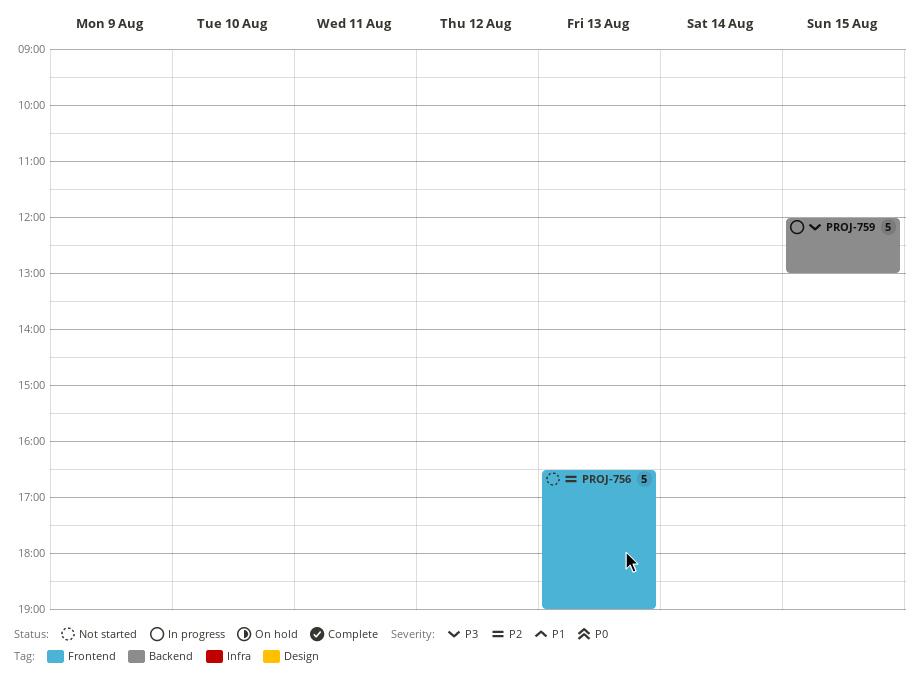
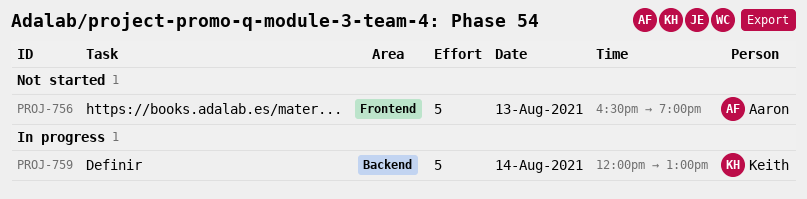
PROJ-759, day: Aug 15 -> Aug 14

